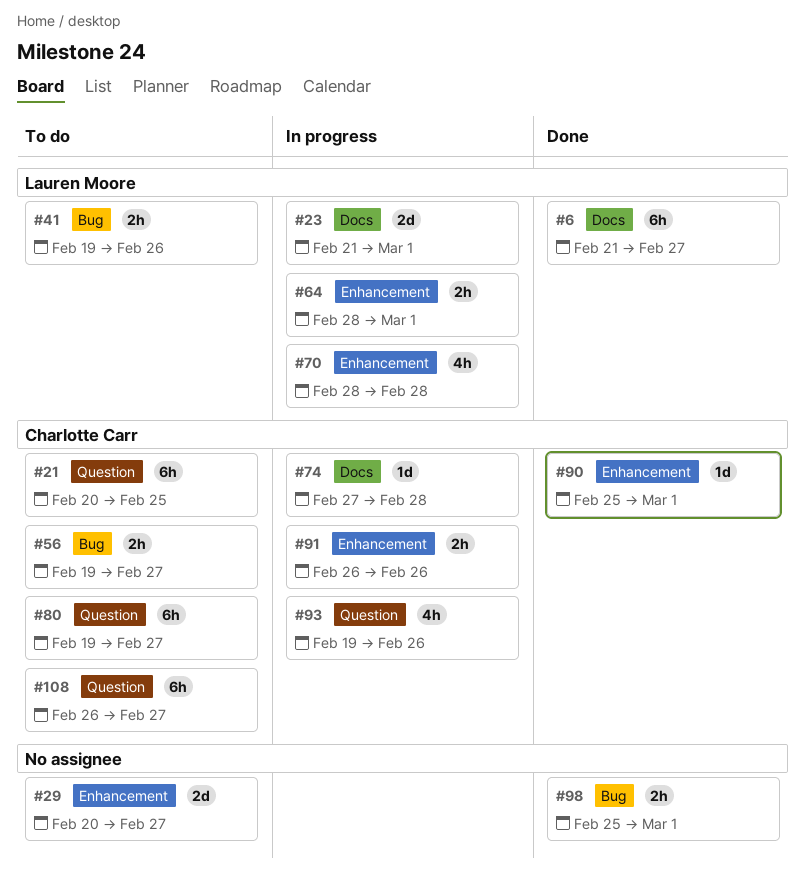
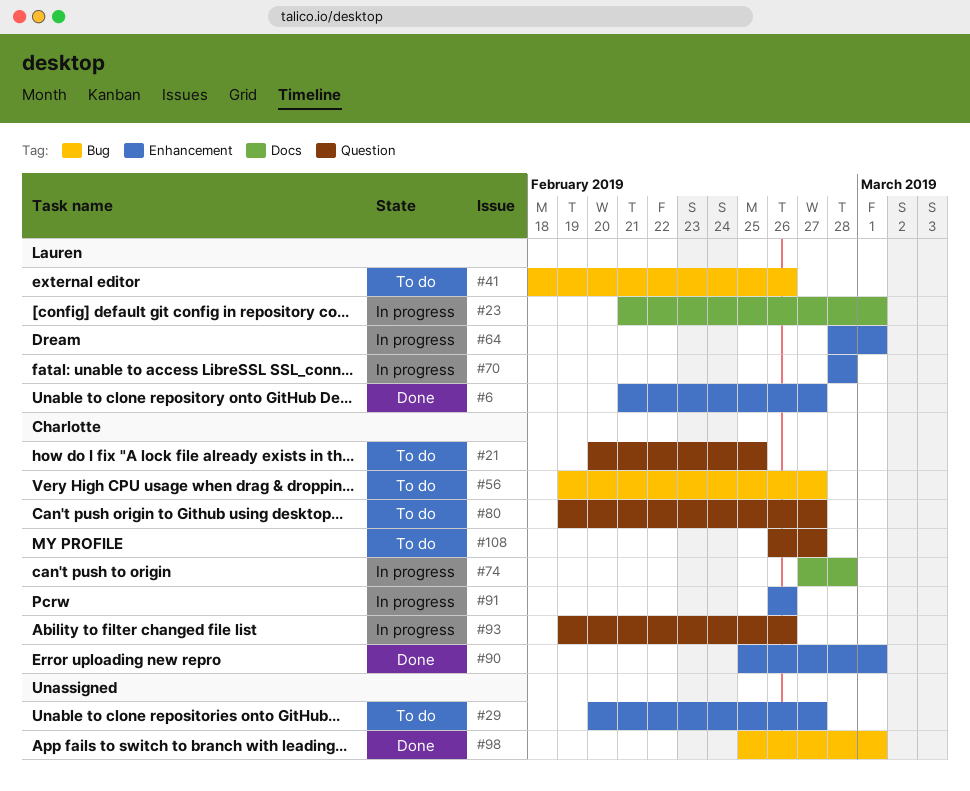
#6, label: Docs -> Enhancement
#41, start: Feb 19 -> Feb 18

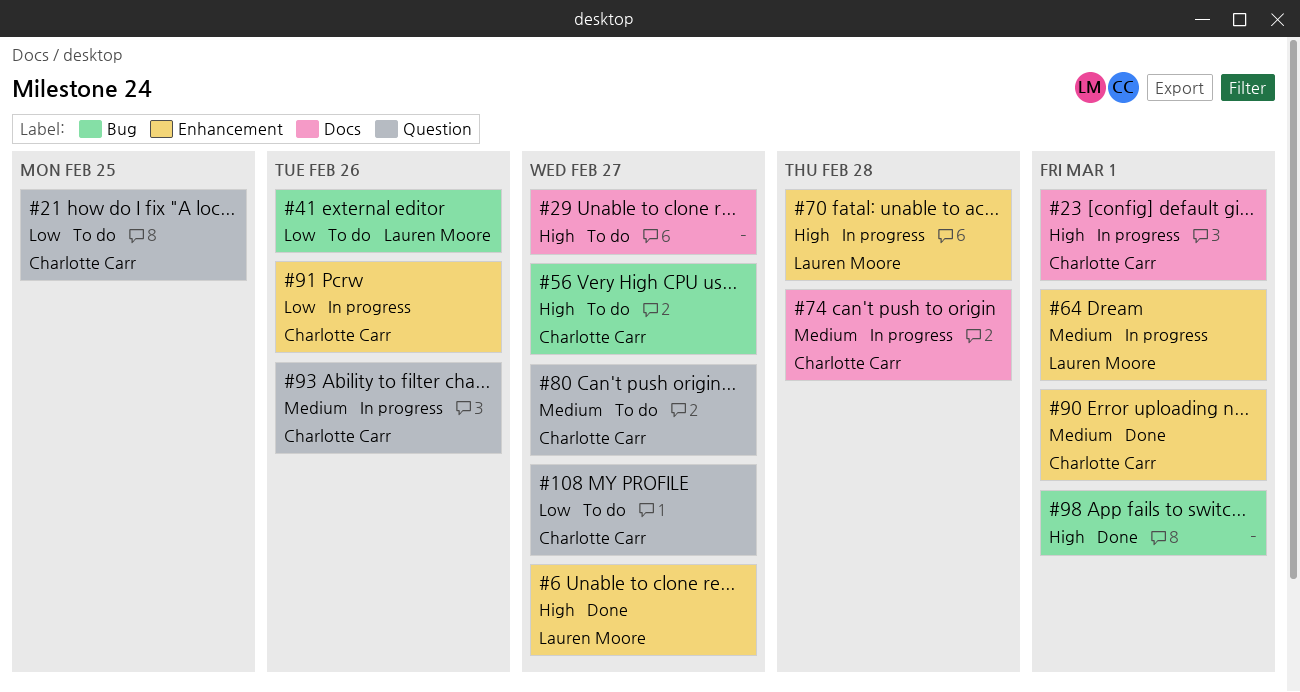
#23, owner: Lauren Moore -> Charlotte Carr
#29, label: Enhancement -> Docs

